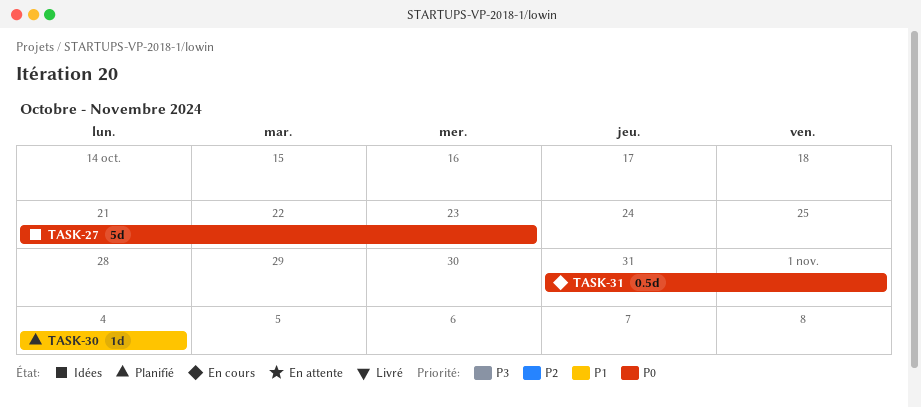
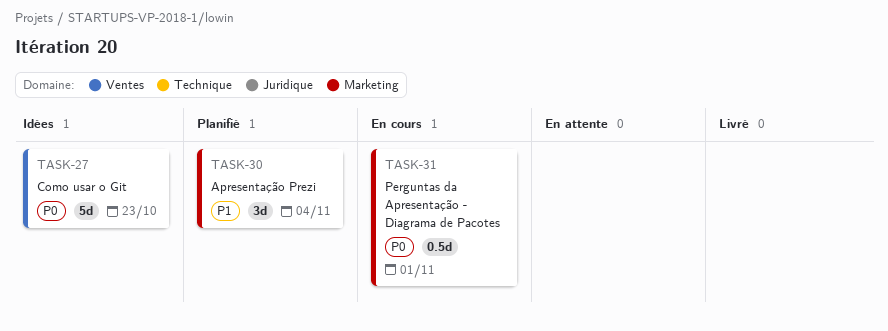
TASK-30, estimate: 1d -> 3d

